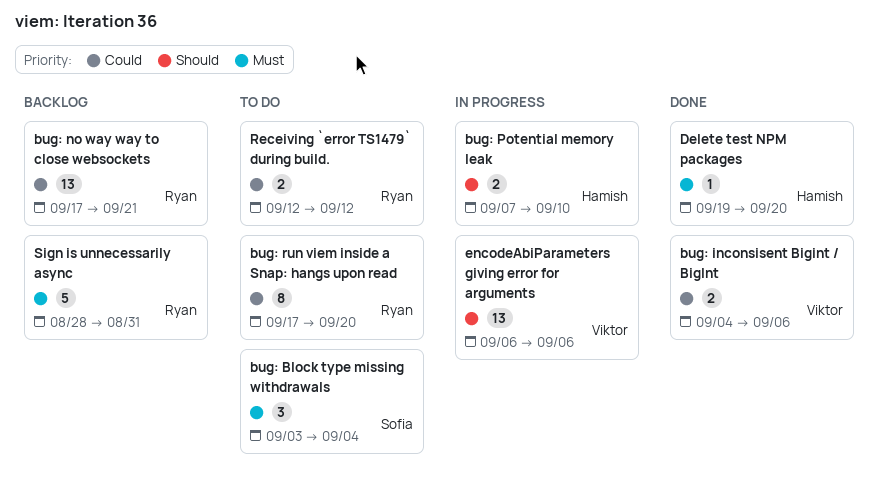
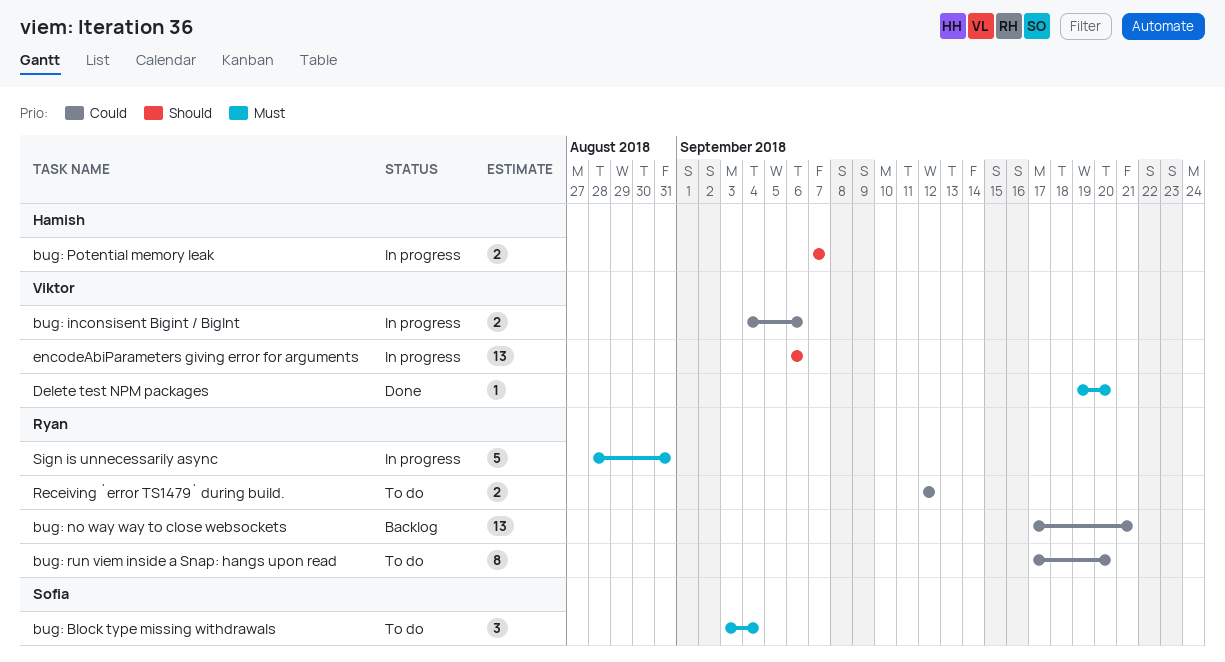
bug: inconsisent Bigint / BigInt, status: Done -> In progress
bug: Potential memory leak, due: Sep 10 -> Sep 7
Delete test NPM packages, owner: Hamish -> Viktor
Sign is unnecessarily async, status: Backlog -> In progress

